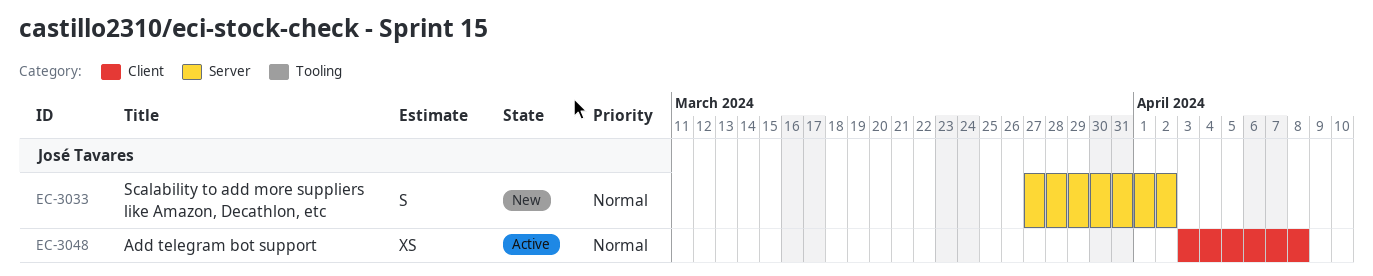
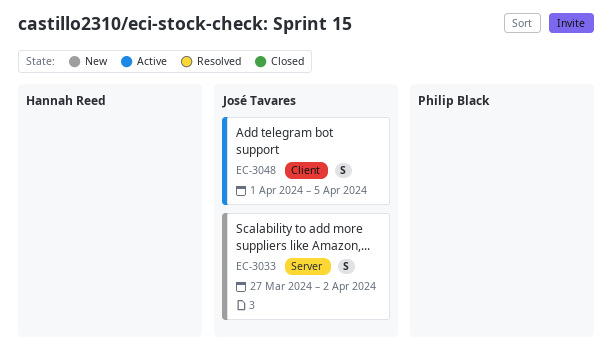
EC-3048, estimate: XS -> S
EC-3048, start: Apr 3 -> Apr 1
EC-3048, due: Apr 8 -> Apr 5

